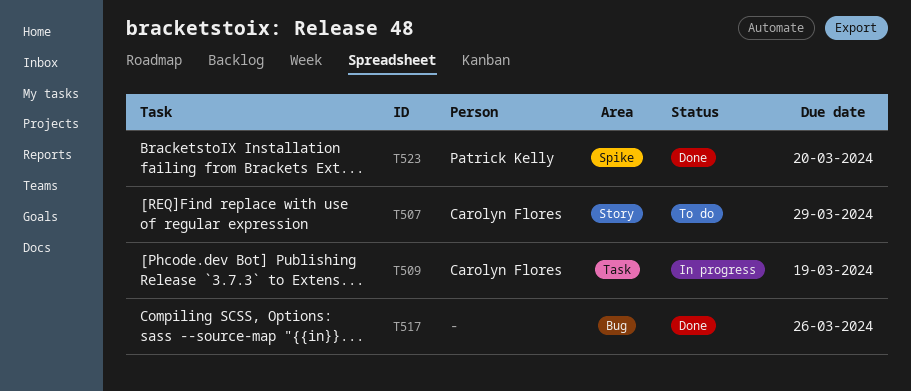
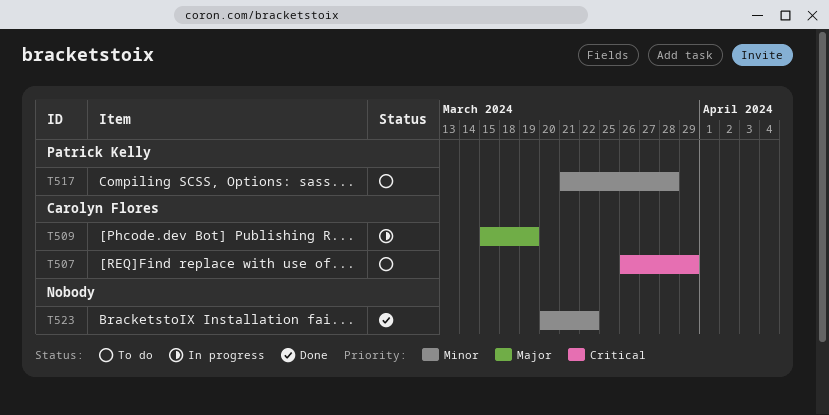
T517, status: Done -> To do
T517, owner: none -> Patrick Kelly
T517, due: Mar 26 -> Mar 28
T523, owner: Patrick Kelly -> none
T523, due: Mar 20 -> Mar 22

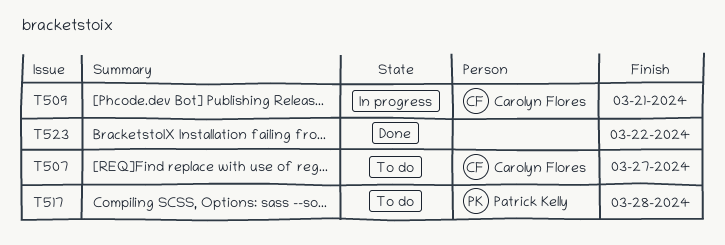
T507, due: Mar 29 -> Mar 27
T509, due: Mar 19 -> Mar 21

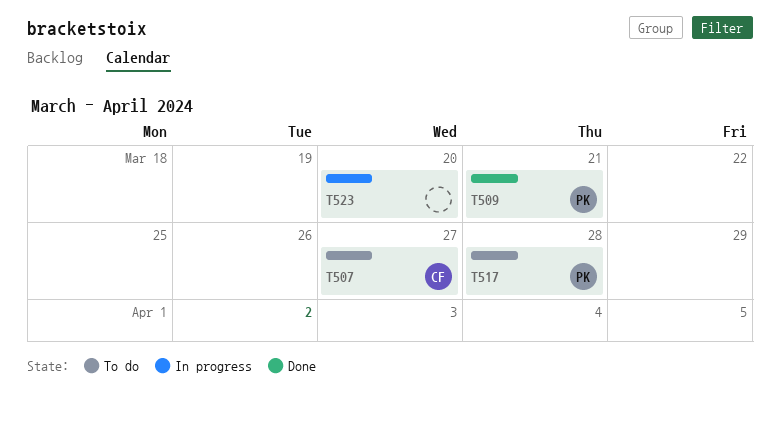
T509, status: In progress -> Done
T509, owner: Carolyn Flores -> Patrick Kelly
T523, status: Done -> In progress
T523, due: Mar 22 -> Mar 20

